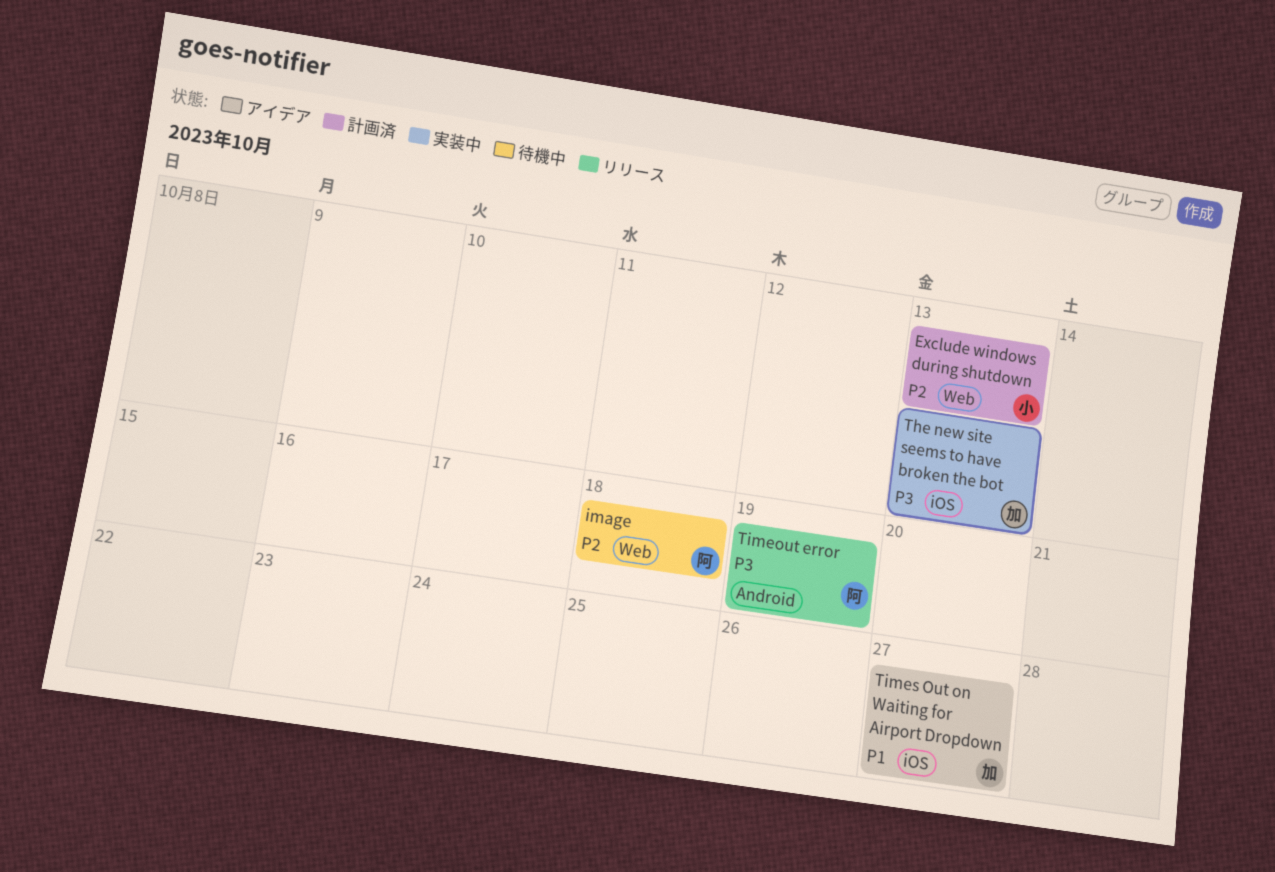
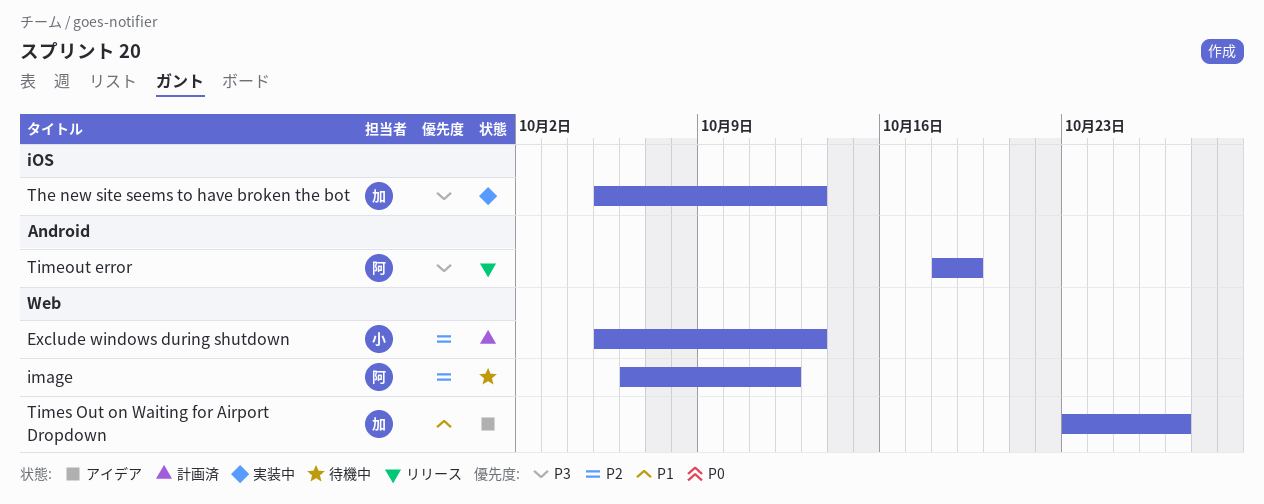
image, due: Oct 18 -> Oct 12
Times Out on Waiting for Airport Dropdown, label: iOS -> Web

